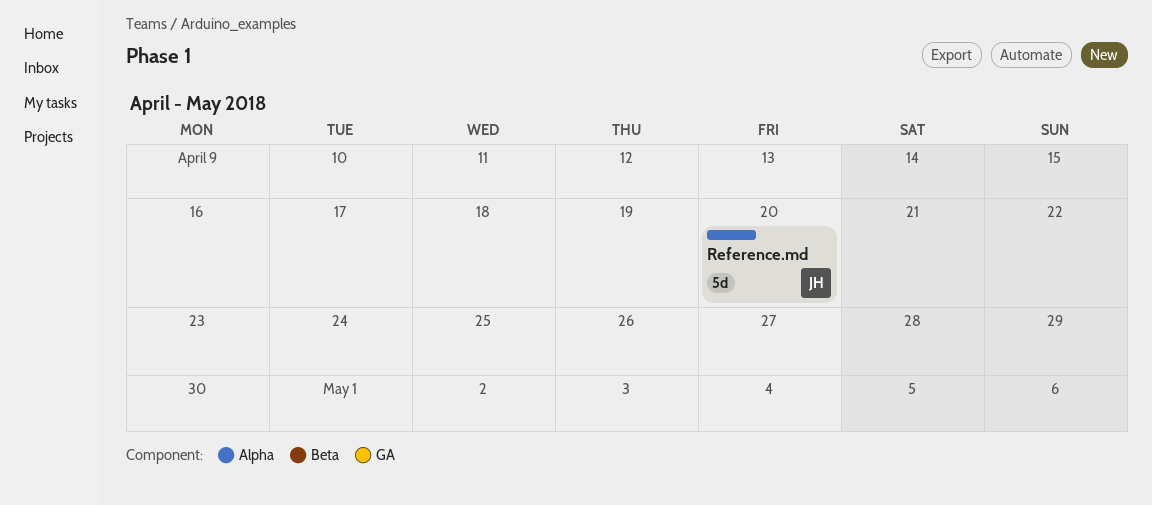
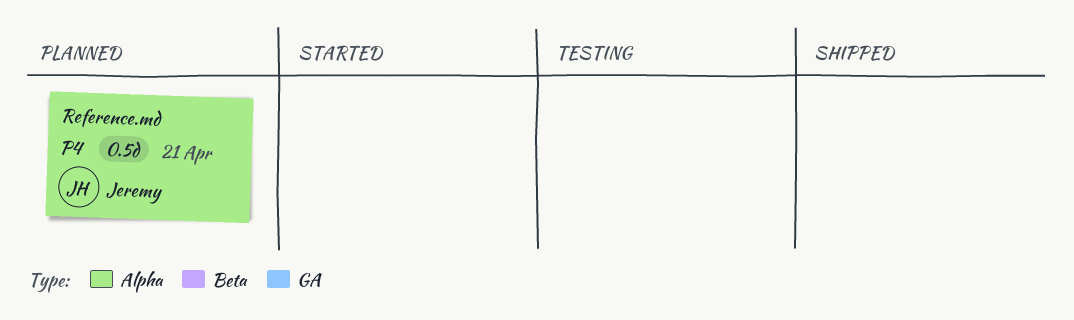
Reference.md, estimate: 5d -> 0.5d
Reference.md, due: Apr 20 -> Apr 21

